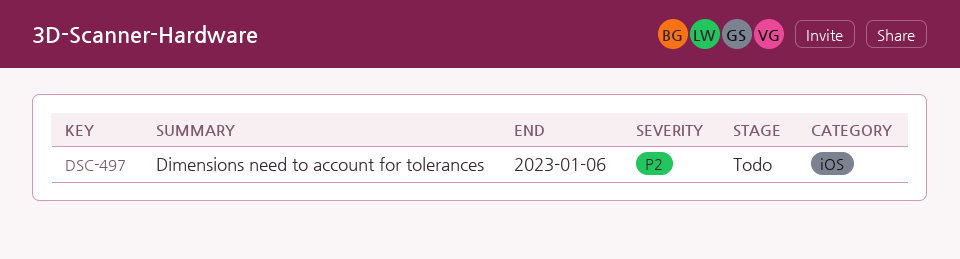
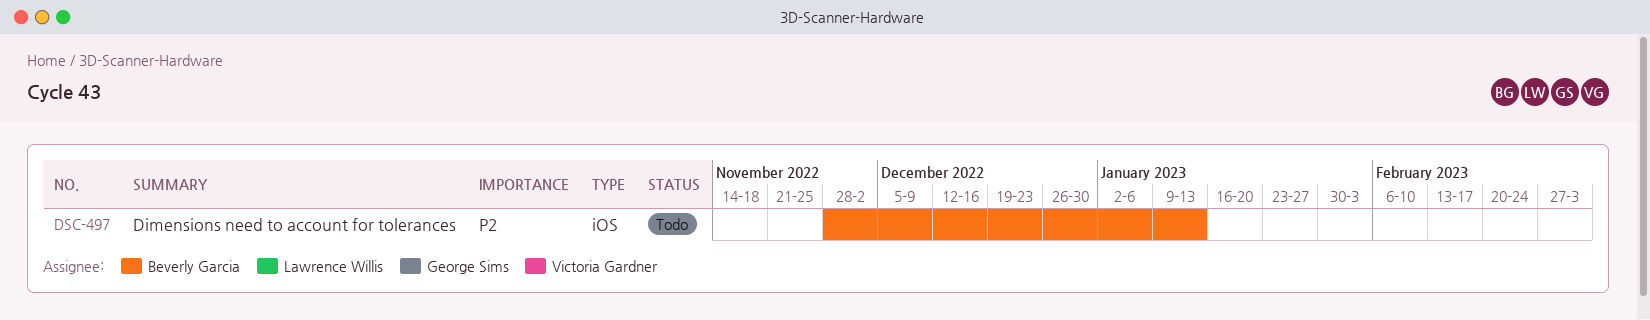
DSC-497, due: Jan 6 -> Jan 13

